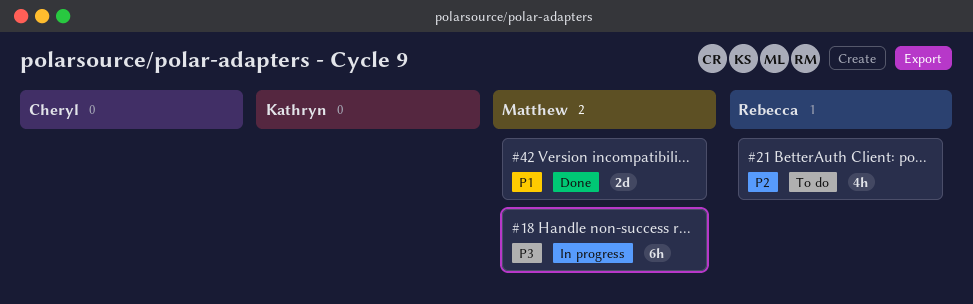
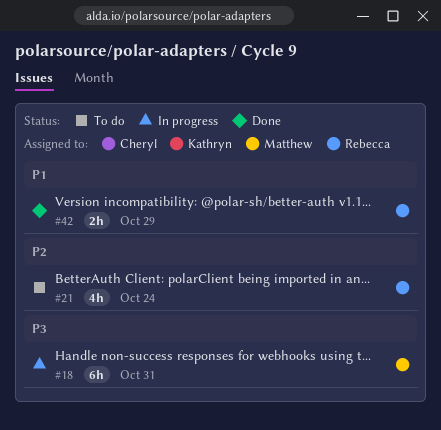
#42, owner: Matthew -> Rebecca
#42, estimate: 2d -> 2h

